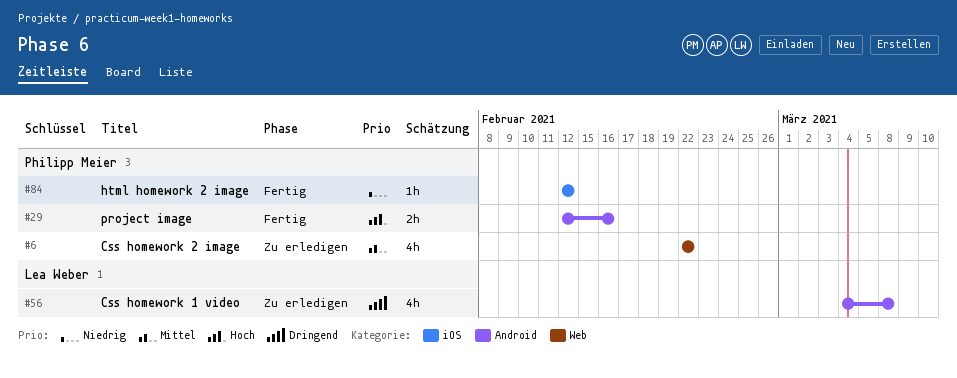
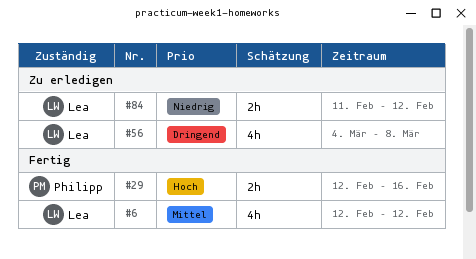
#6, status: Zu erledigen -> Fertig
#6, owner: Philipp Meier -> Lea Weber
#6, start: Feb 22 -> Feb 12
#6, due: Feb 22 -> Feb 12
#84, status: Fertig -> Zu erledigen
#84, owner: Philipp Meier -> Lea Weber
#84, estimate: 1h -> 2h
#84, start: Feb 12 -> Feb 11

